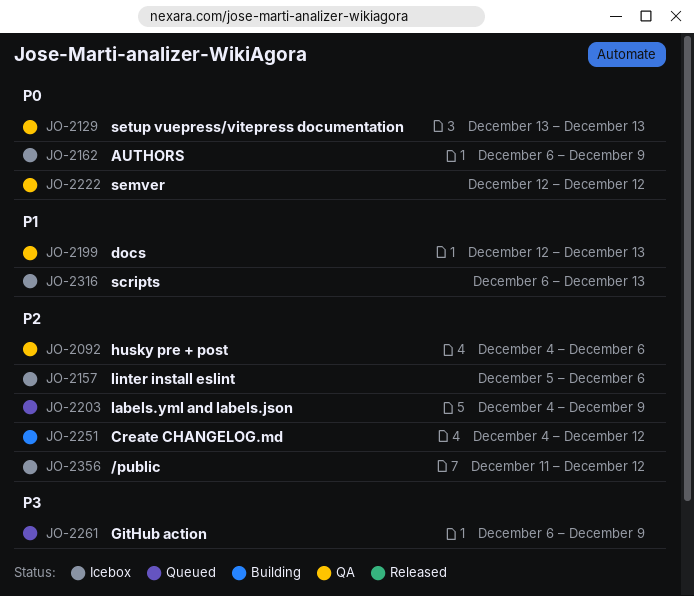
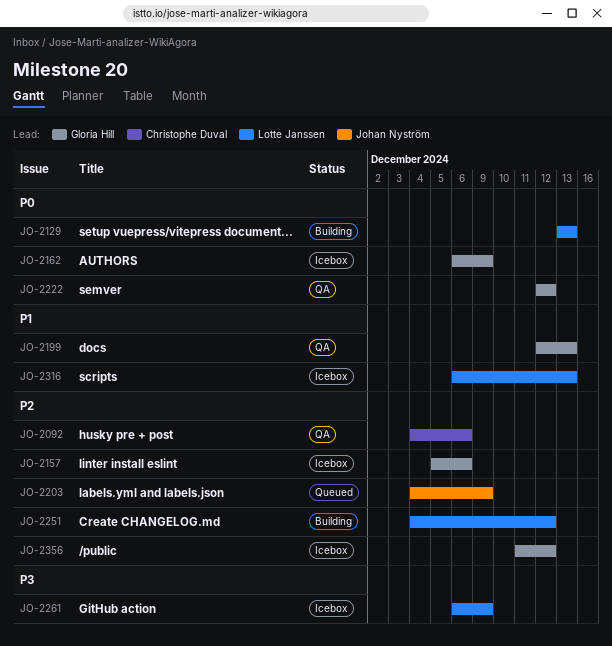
JO-2129, status: QA -> Building
JO-2261, status: Queued -> Icebox

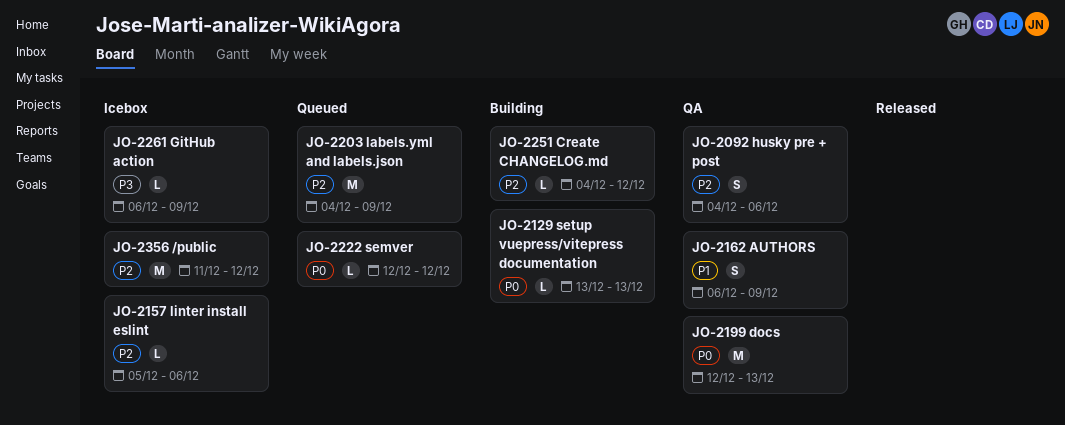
JO-2162, status: Icebox -> QA
JO-2162, priority: P0 -> P1
JO-2199, priority: P1 -> P0
JO-2222, status: QA -> Queued
JO-2316: present -> none

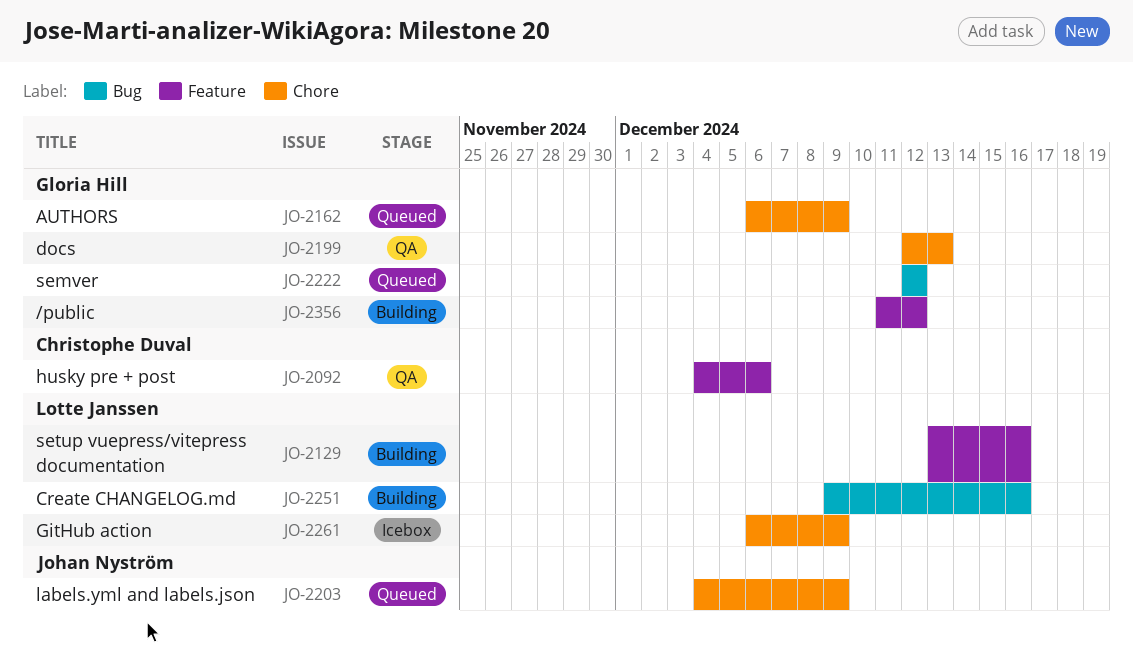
JO-2129, due: Dec 13 -> Dec 16
JO-2157: present -> none
JO-2162, status: QA -> Queued
JO-2251, start: Dec 4 -> Dec 9
JO-2251, due: Dec 12 -> Dec 16
JO-2356, status: Icebox -> Building

